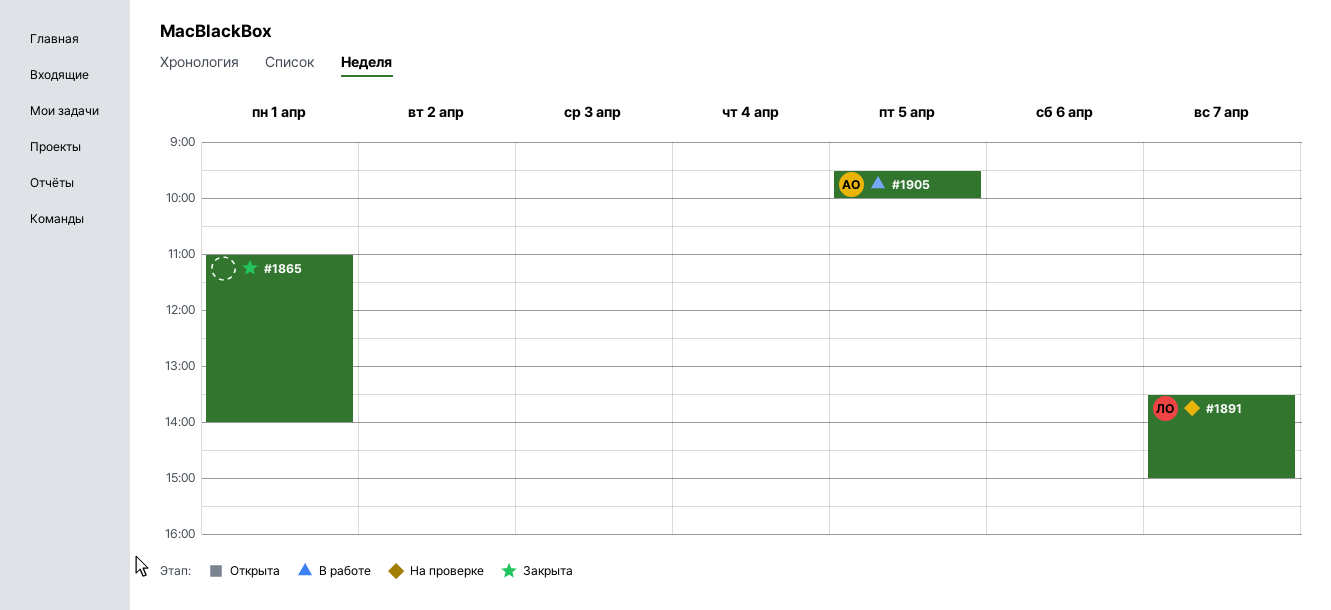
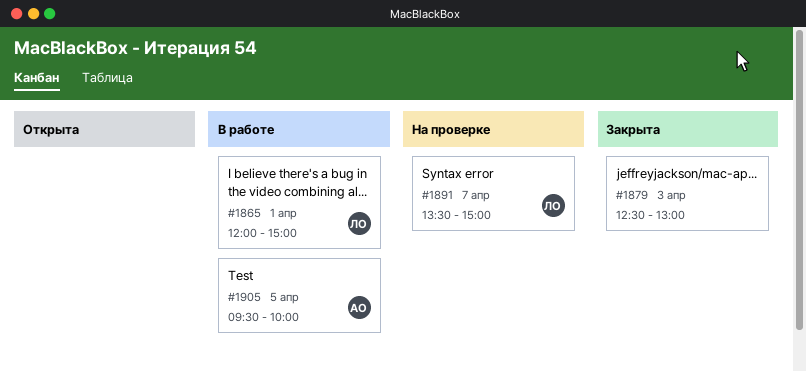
#1865, status: Закрыта -> В работе
#1865, owner: none -> ЛО
#1865, begins: 11:00 -> 12:00
#1865, ends: 14:00 -> 15:00
#1879: none -> present

